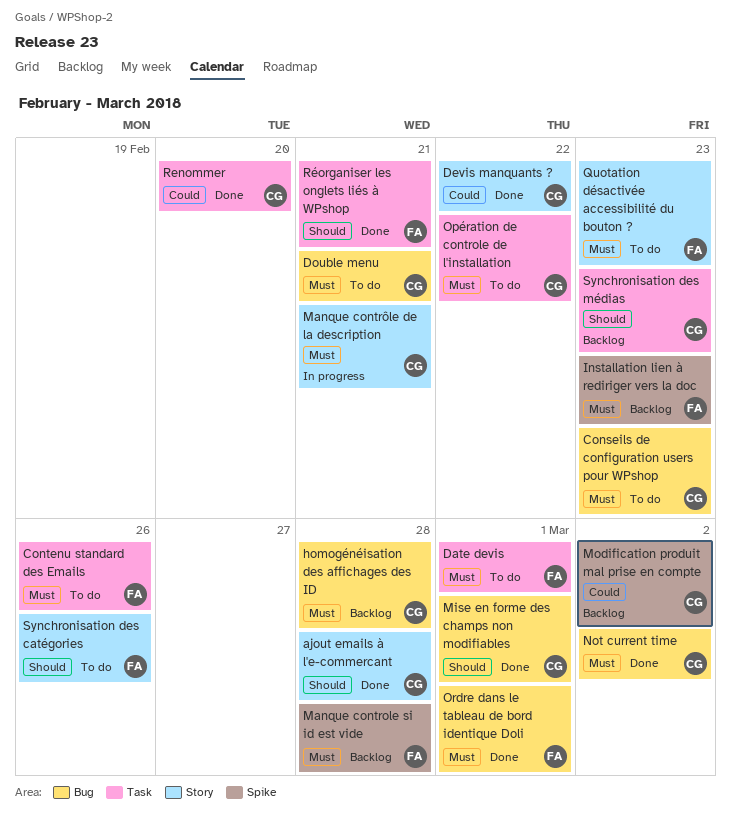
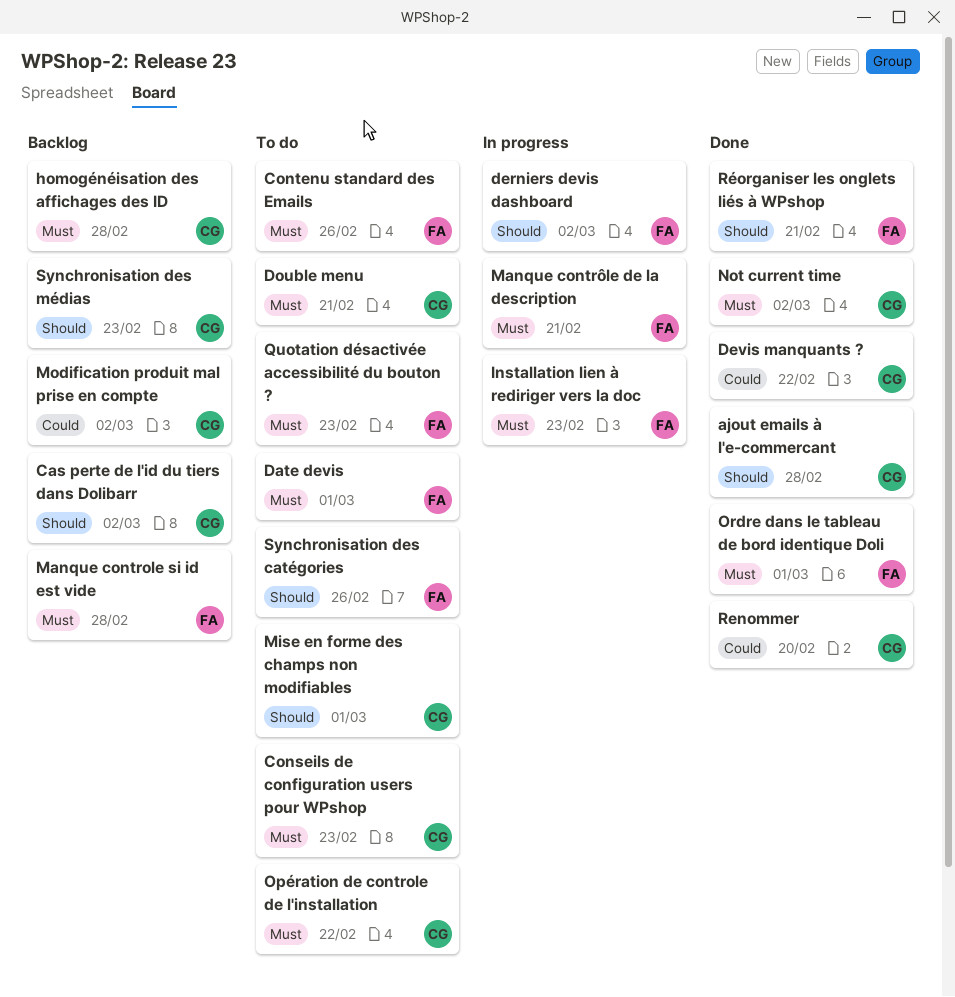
Cas perte de l'id du tiers dans Dolibarr: none -> present
derniers devis dashboard: none -> present
Installation lien à rediriger vers la doc, status: Backlog -> In progress
Manque contrôle de la description, owner: CG -> FA
Mise en forme des champs non modifiables, status: Done -> To do

